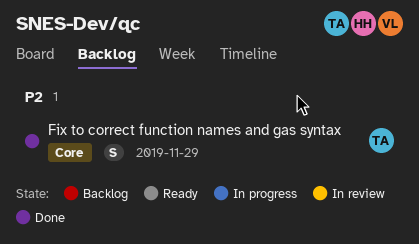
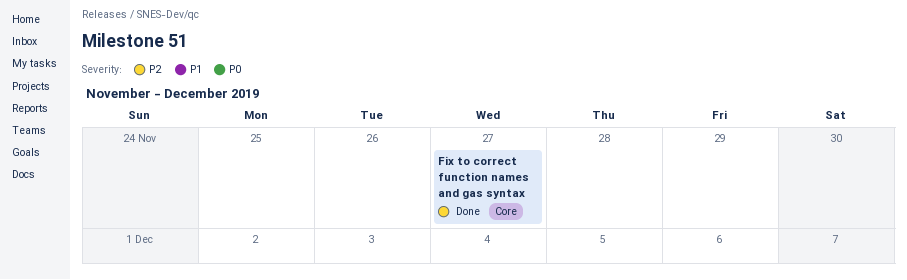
Fix to correct function names and gas syntax, due: Nov 29 -> Nov 27

